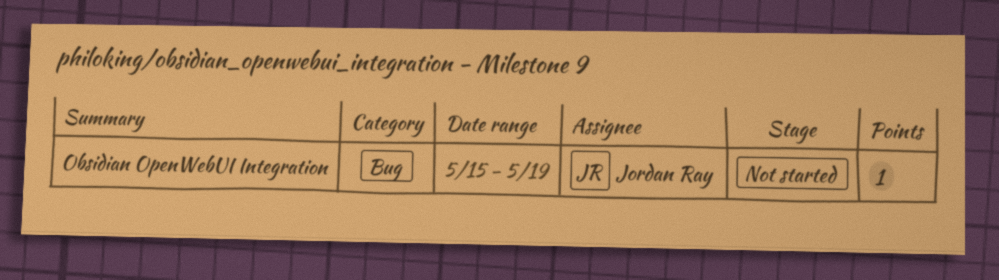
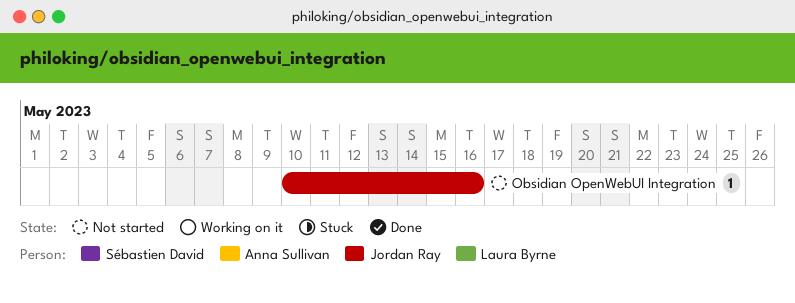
Obsidian OpenWebUI Integration, start: May 15 -> May 10
Obsidian OpenWebUI Integration, due: May 19 -> May 16

